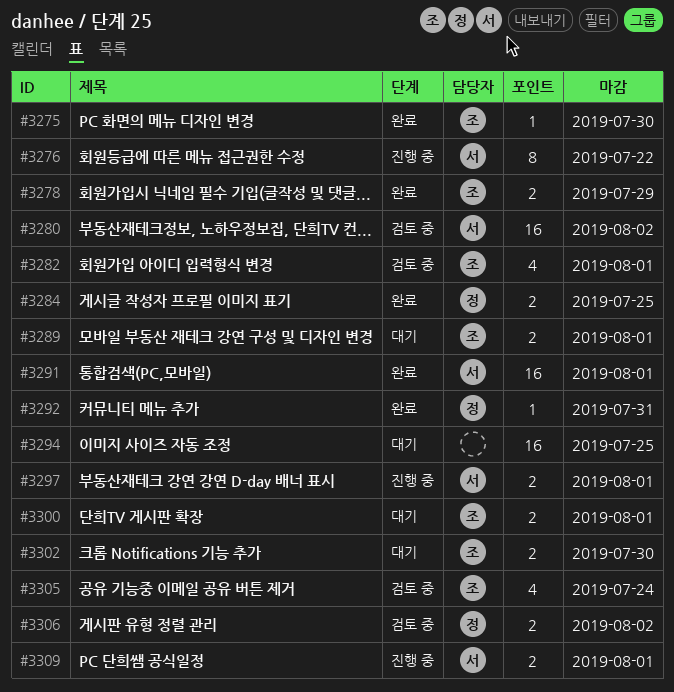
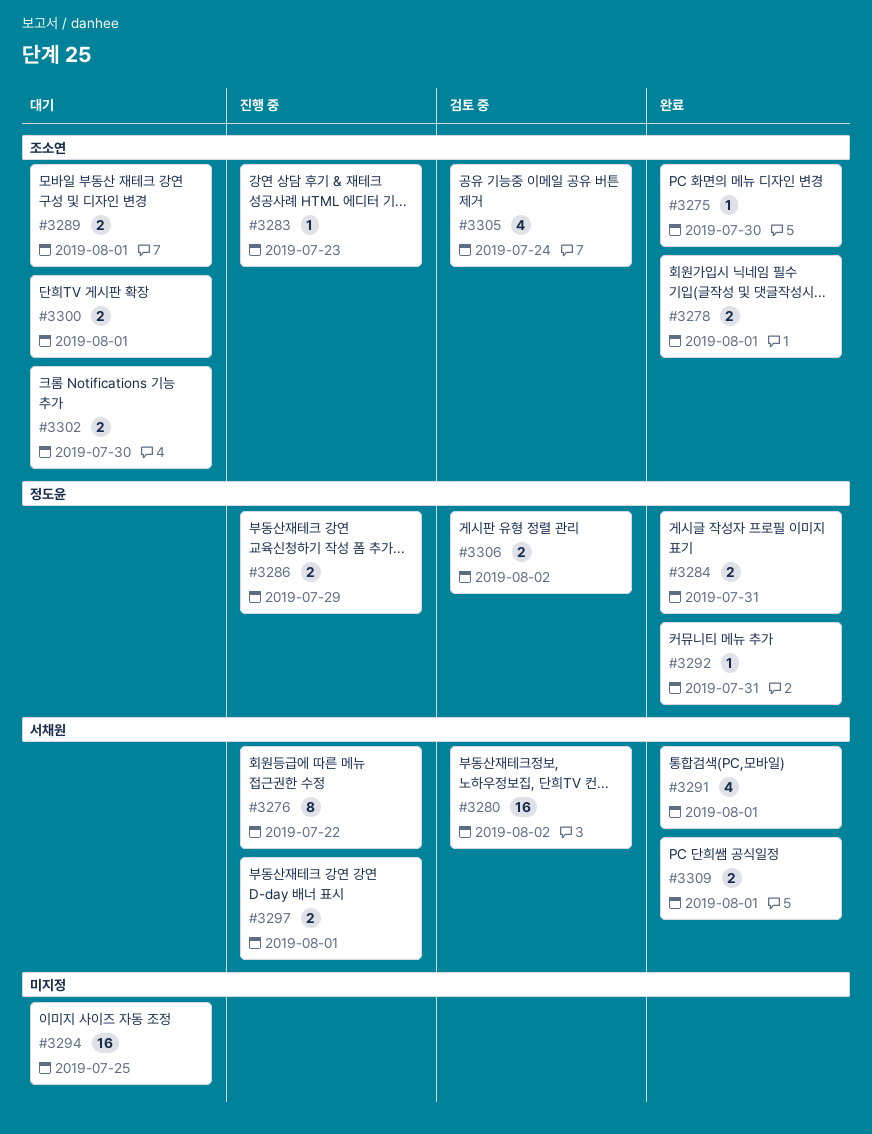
#3278, due: Jul 29 -> Aug 1
#3282: present -> none
#3283: none -> present
#3284, due: Jul 25 -> Jul 31
#3286: none -> present
#3291, estimate: 16 -> 4
#3309, status: 진행 중 -> 완료

